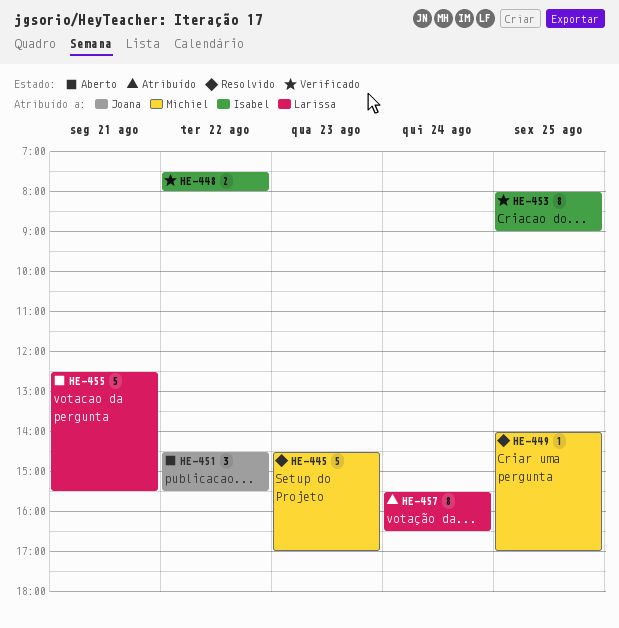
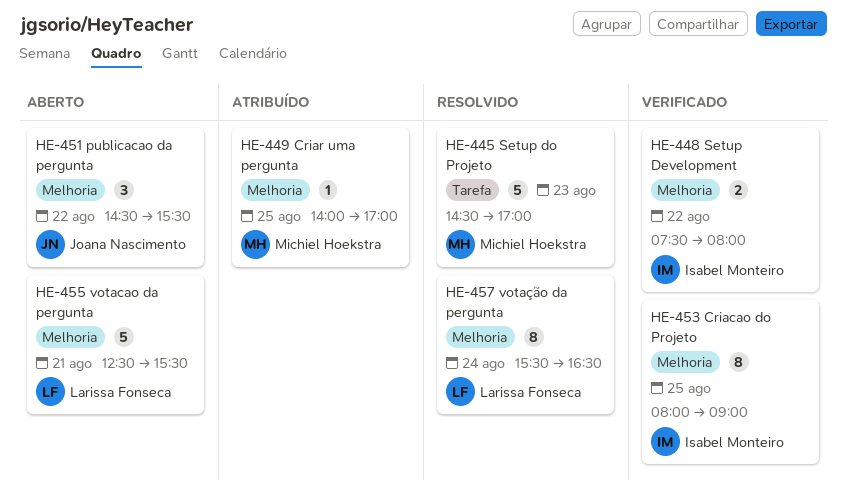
HE-449, status: Resolvido -> Atribuído
HE-457, status: Atribuído -> Resolvido

